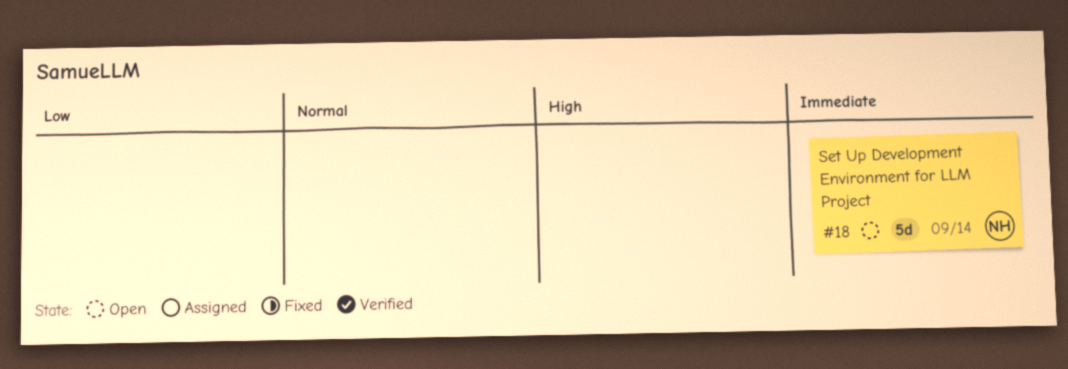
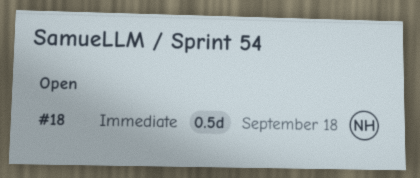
#18, estimate: 5d -> 0.5d
#18, due: Sep 14 -> Sep 18

